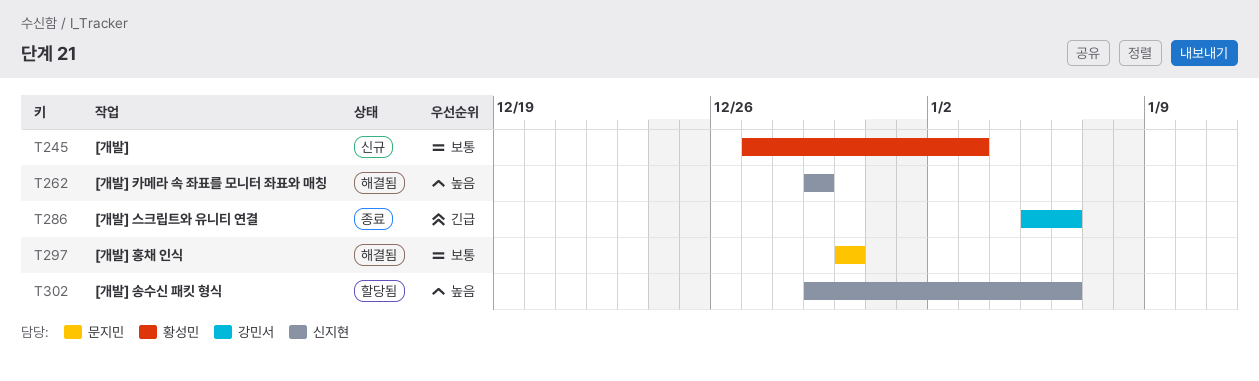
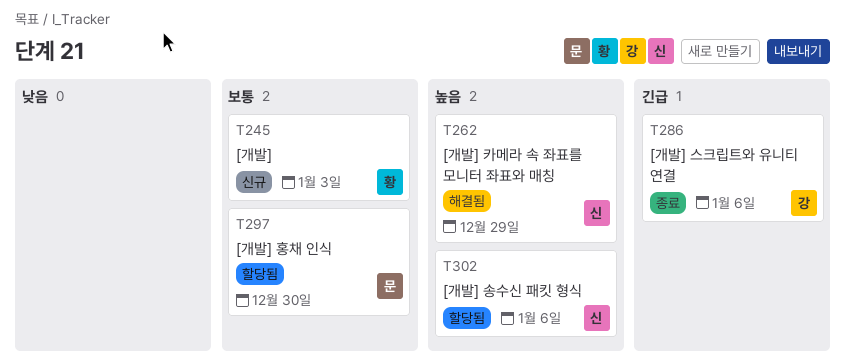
T297, status: 해결됨 -> 할당됨

